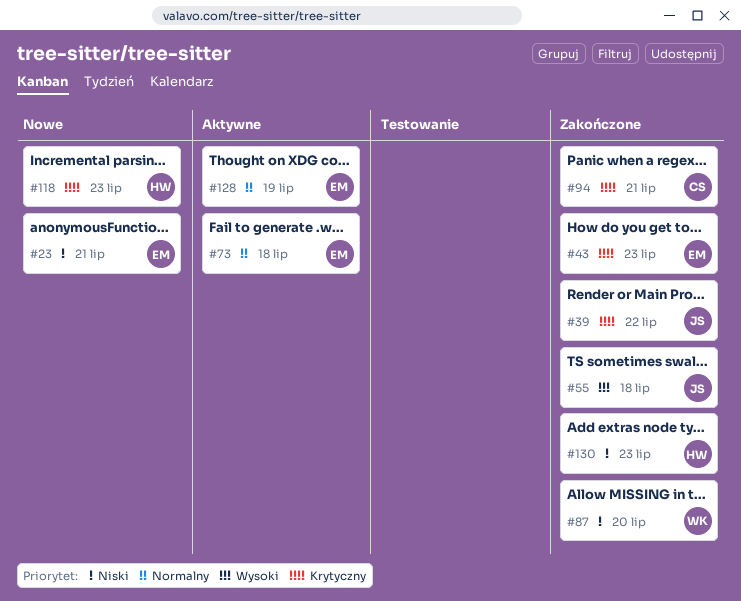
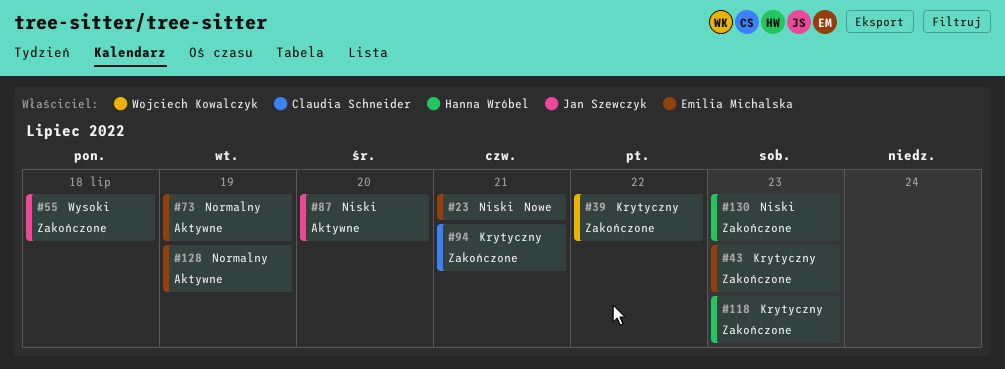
#39, owner: Jan Szewczyk -> Wojciech Kowalczyk
#73, due: Jul 18 -> Jul 19
#87, status: Zakończone -> Aktywne
#87, owner: Wojciech Kowalczyk -> Jan Szewczyk
#118, status: Nowe -> Zakończone

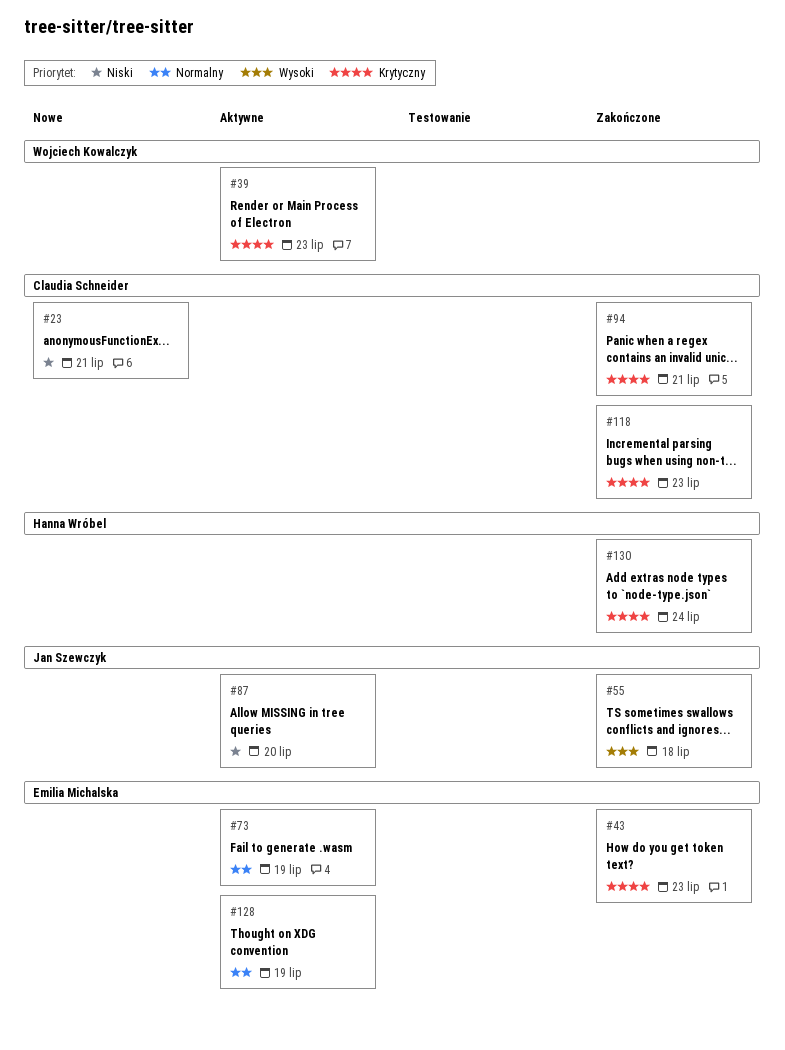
#23, owner: Emilia Michalska -> Claudia Schneider
#39, status: Zakończone -> Aktywne
#39, due: Jul 22 -> Jul 23
#118, owner: Hanna Wróbel -> Claudia Schneider
#130, priority: Niski -> Krytyczny
#130, due: Jul 23 -> Jul 24

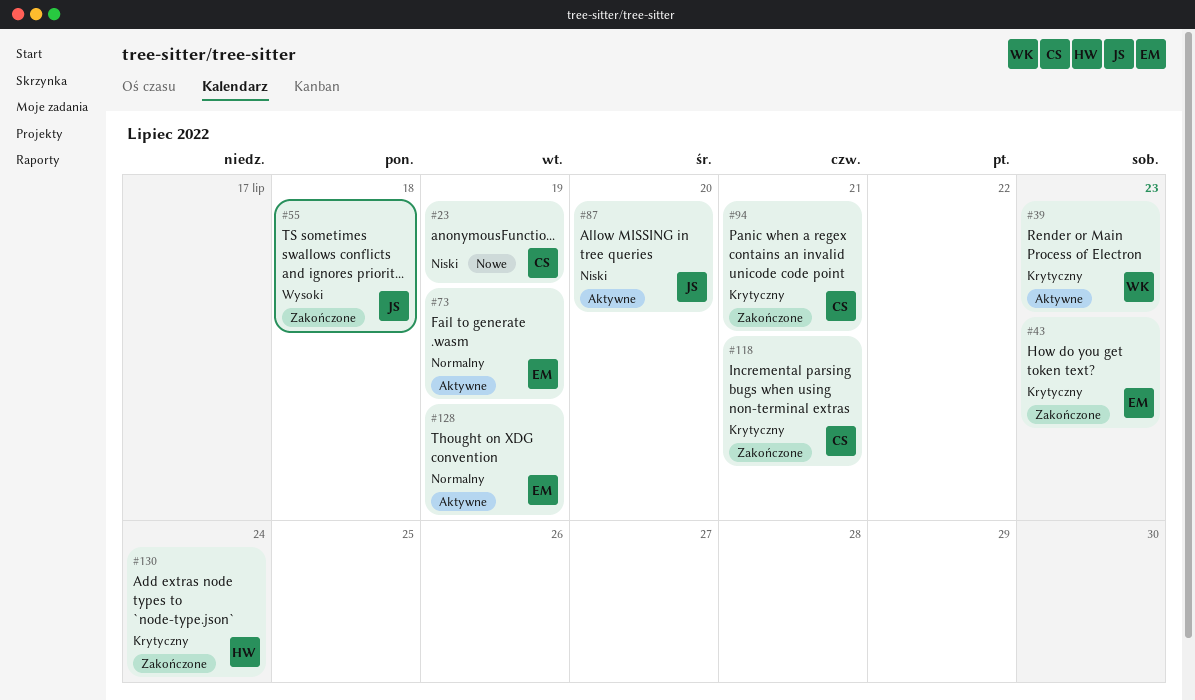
#23, due: Jul 21 -> Jul 19
#118, due: Jul 23 -> Jul 21

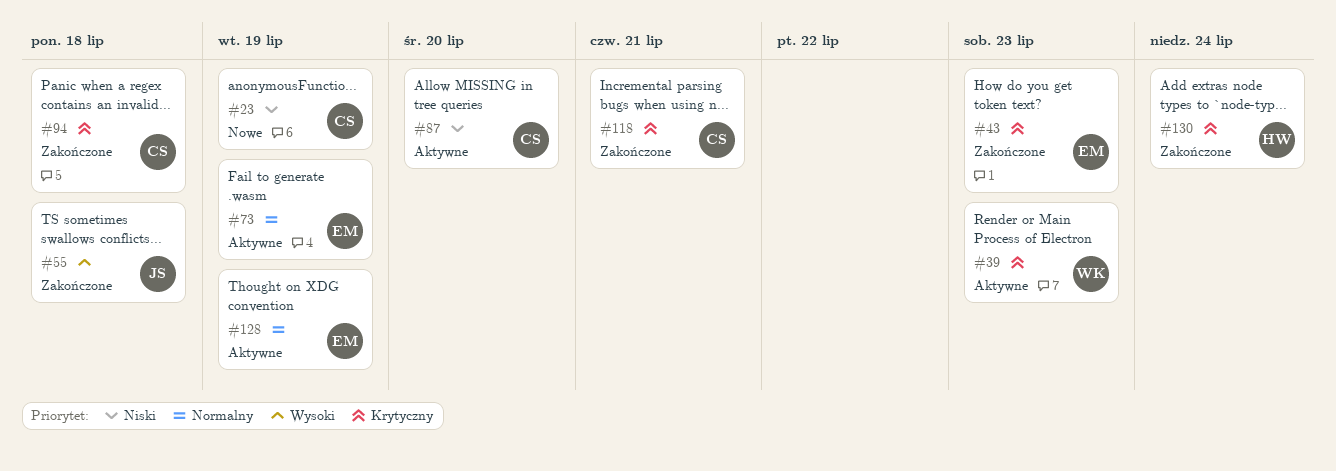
#87, owner: JS -> CS
#94, due: Jul 21 -> Jul 18

